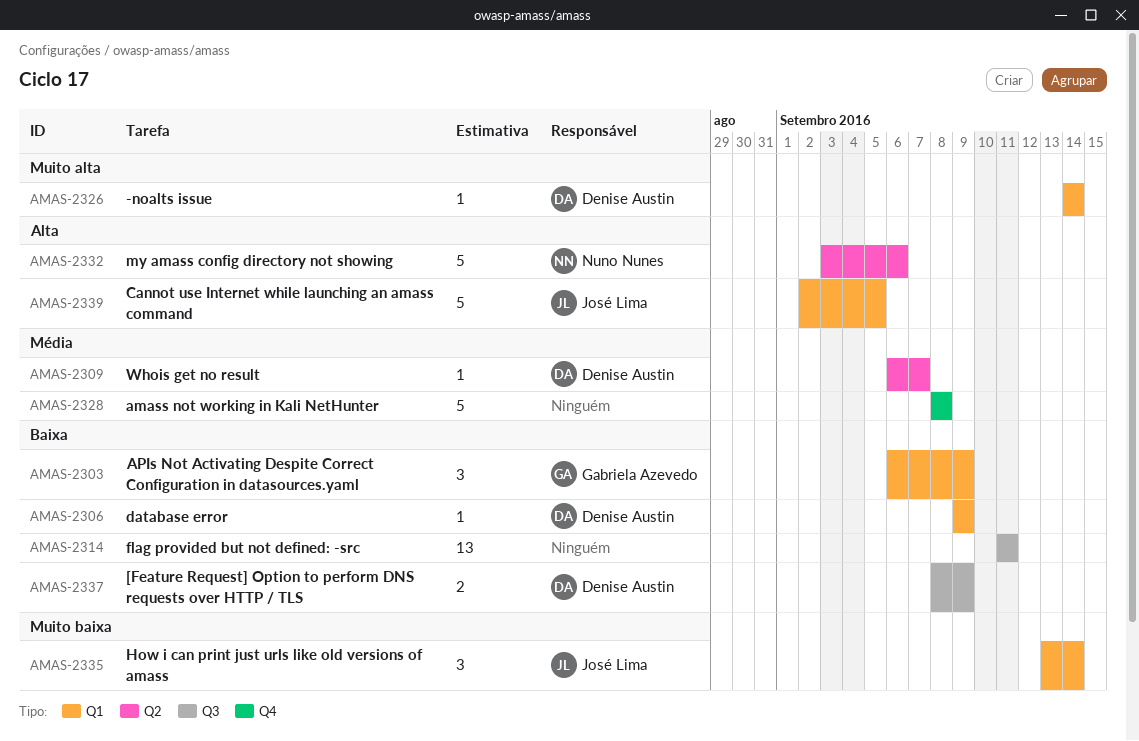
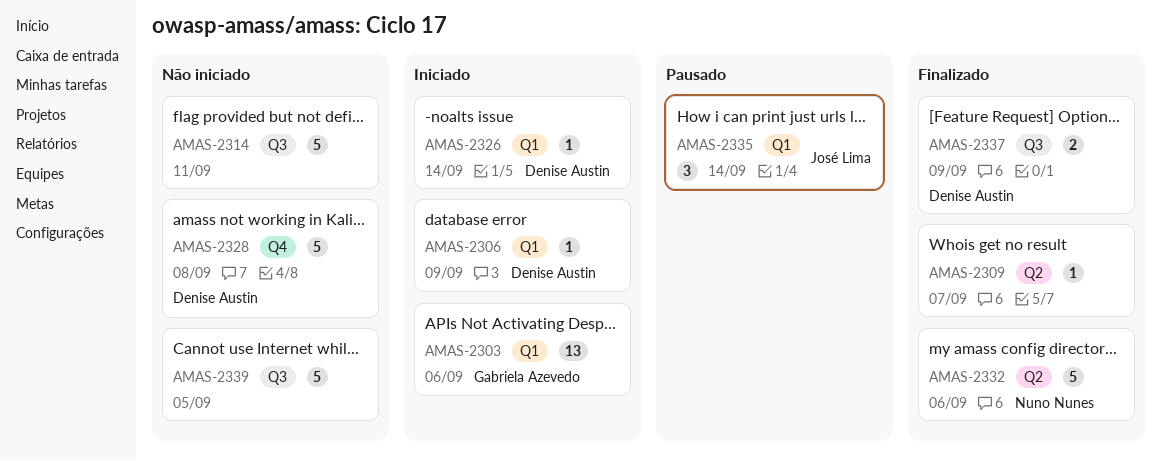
AMAS-2303, estimate: 3 -> 13
AMAS-2303, due: Sep 9 -> Sep 6
AMAS-2309, owner: Denise Austin -> none
AMAS-2314, estimate: 13 -> 5
AMAS-2328, owner: none -> Denise Austin
AMAS-2339, owner: José Lima -> none
AMAS-2339, label: Q1 -> Q3

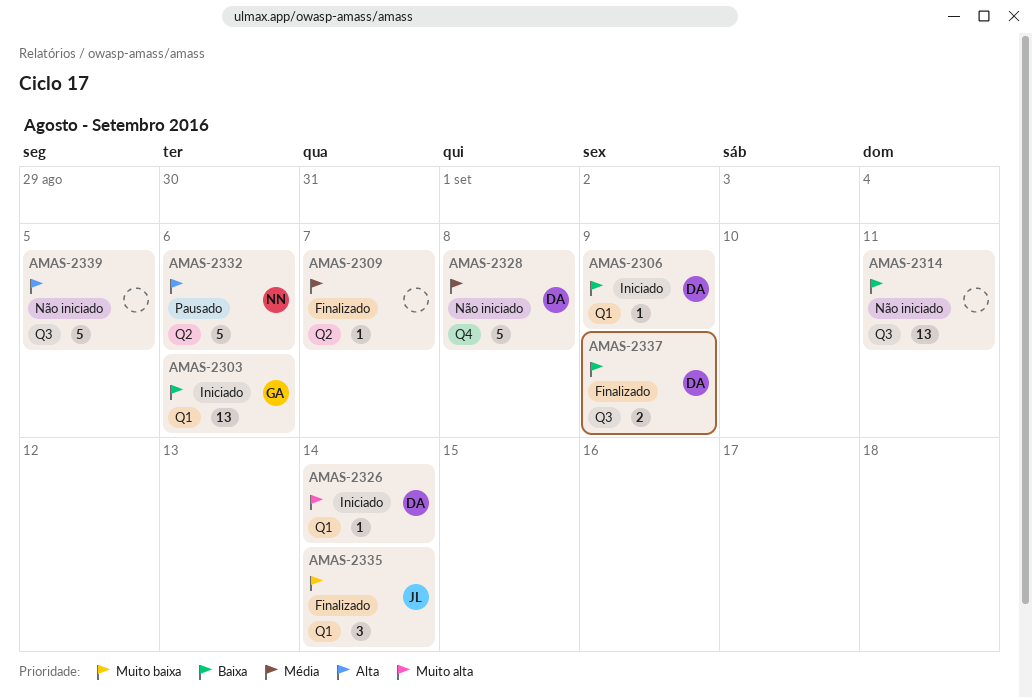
AMAS-2314, estimate: 5 -> 13
AMAS-2332, status: Finalizado -> Pausado
AMAS-2335, status: Pausado -> Finalizado

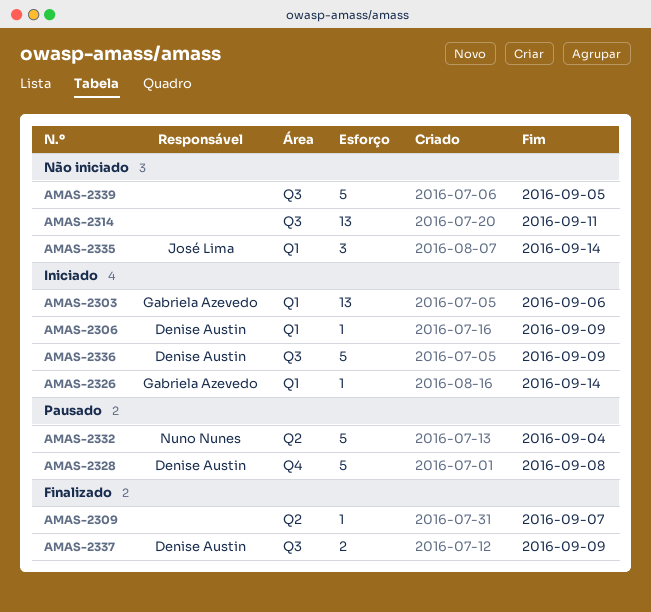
AMAS-2326, owner: Denise Austin -> Gabriela Azevedo
AMAS-2328, status: Não iniciado -> Pausado
AMAS-2332, due: Sep 6 -> Sep 4
AMAS-2335, status: Finalizado -> Não iniciado
AMAS-2336: none -> present

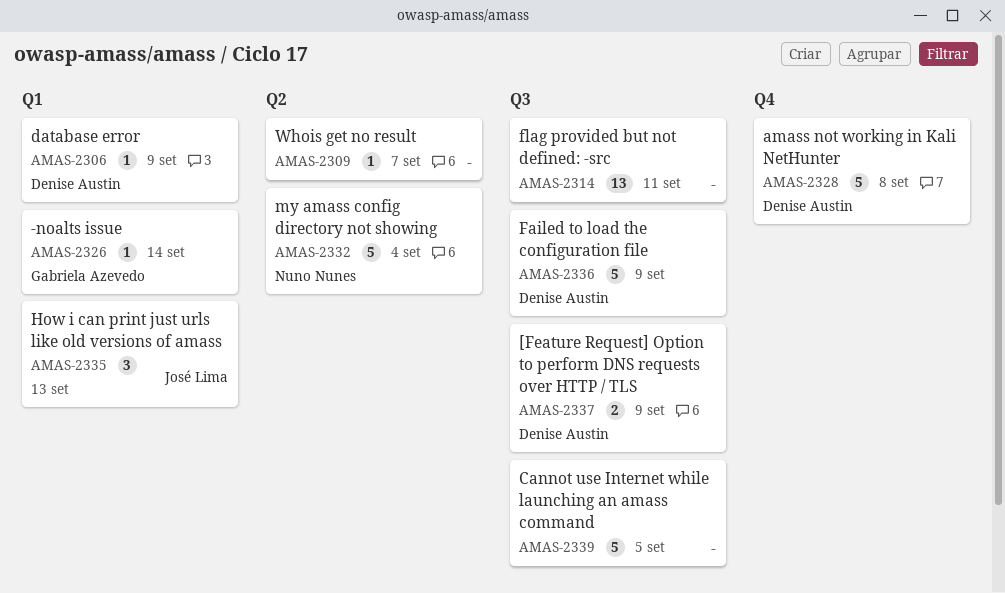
AMAS-2303: present -> none
AMAS-2335, due: Sep 14 -> Sep 13

